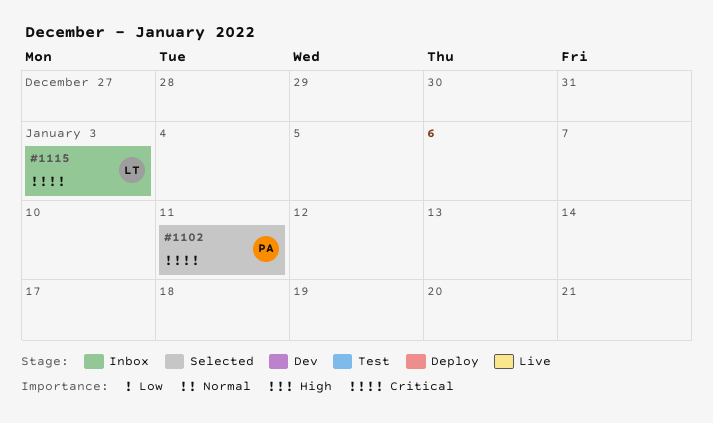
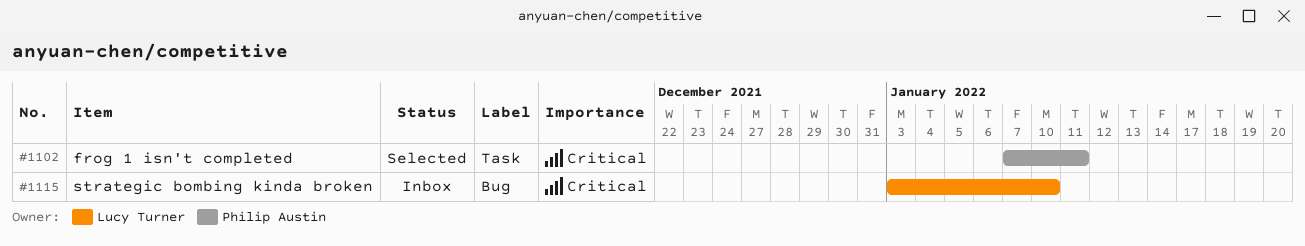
#1115, due: Jan 3 -> Jan 10

